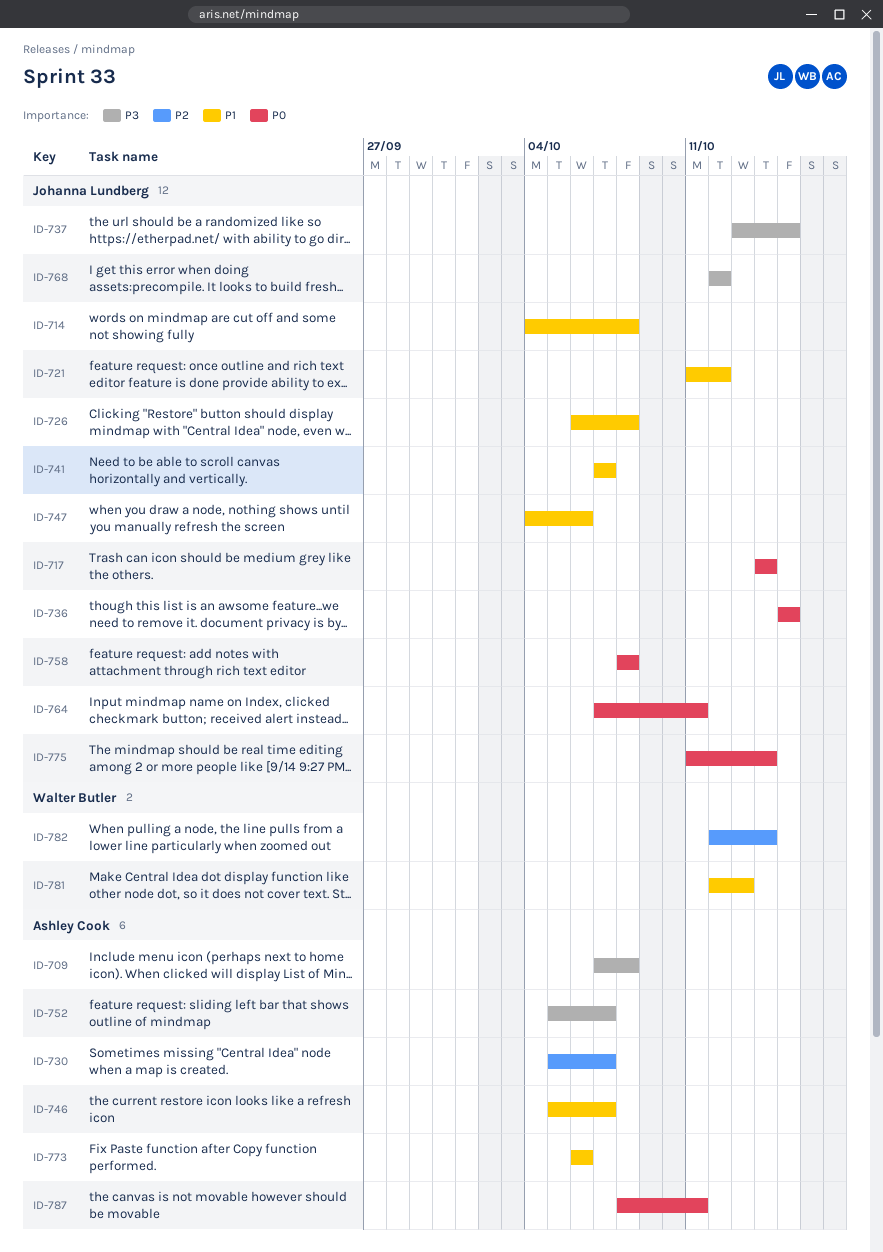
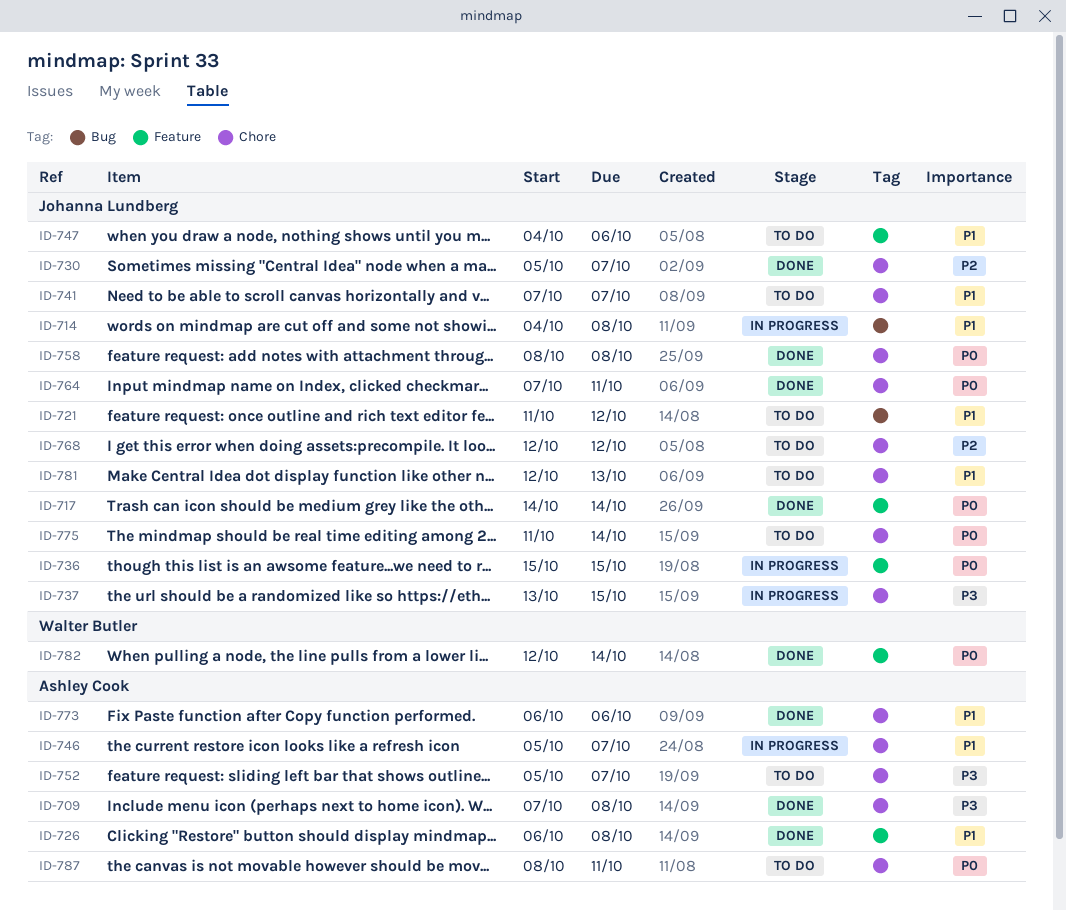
ID-726, owner: Johanna Lundberg -> Ashley Cook
ID-730, owner: Ashley Cook -> Johanna Lundberg
ID-768, priority: P3 -> P2
ID-781, owner: Walter Butler -> Johanna Lundberg
ID-782, priority: P2 -> P0

